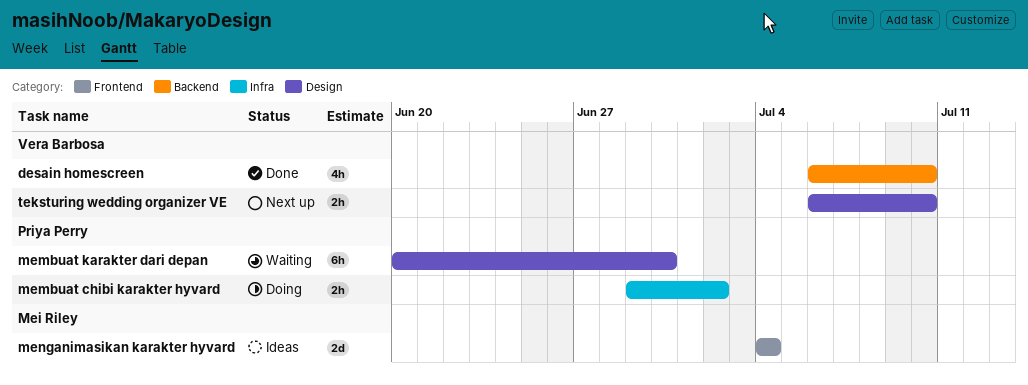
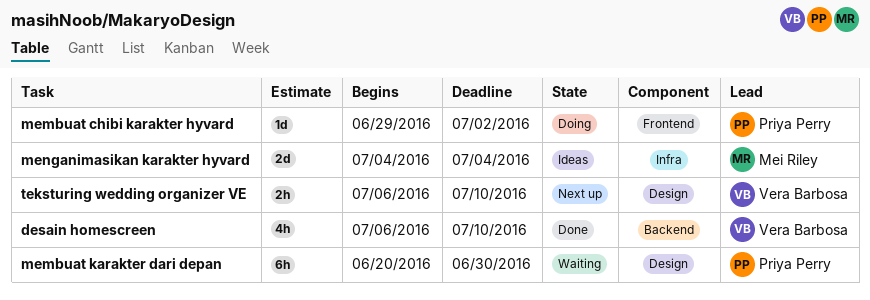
membuat chibi karakter hyvard, label: Infra -> Frontend
membuat chibi karakter hyvard, estimate: 2h -> 1d
menganimasikan karakter hyvard, label: Frontend -> Infra

